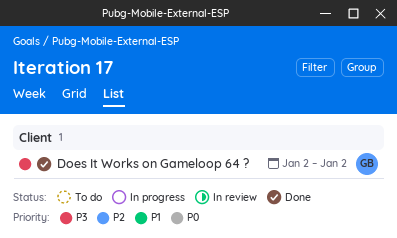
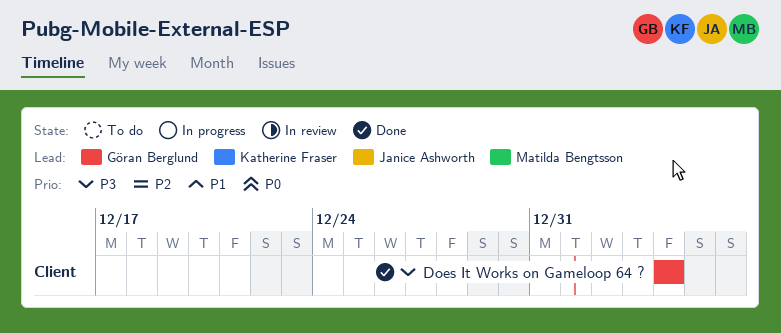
Does It Works on Gameloop 64 ?, start: Jan 2 -> Jan 4
Does It Works on Gameloop 64 ?, due: Jan 2 -> Jan 4

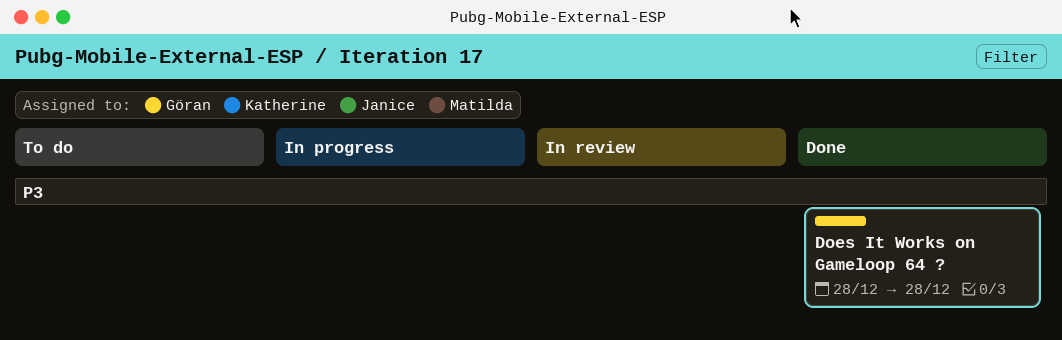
Does It Works on Gameloop 64 ?, start: Jan 4 -> Dec 28
Does It Works on Gameloop 64 ?, due: Jan 4 -> Dec 28

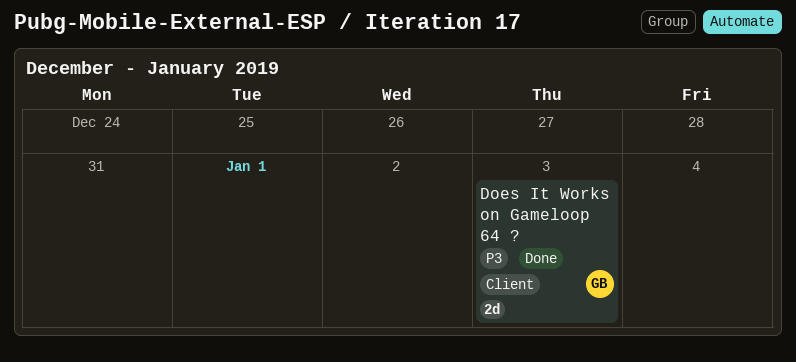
Does It Works on Gameloop 64 ?, due: Dec 28 -> Jan 3

